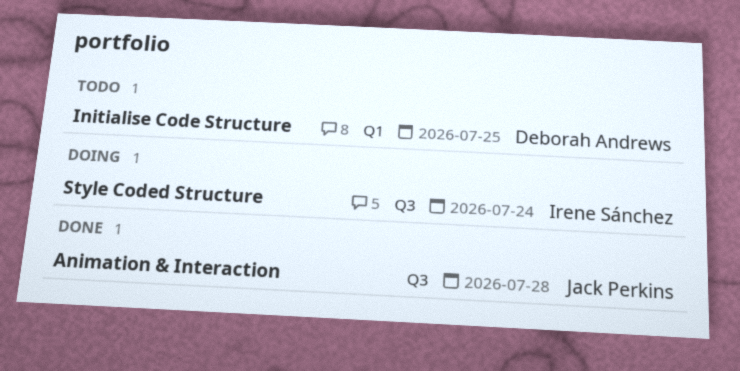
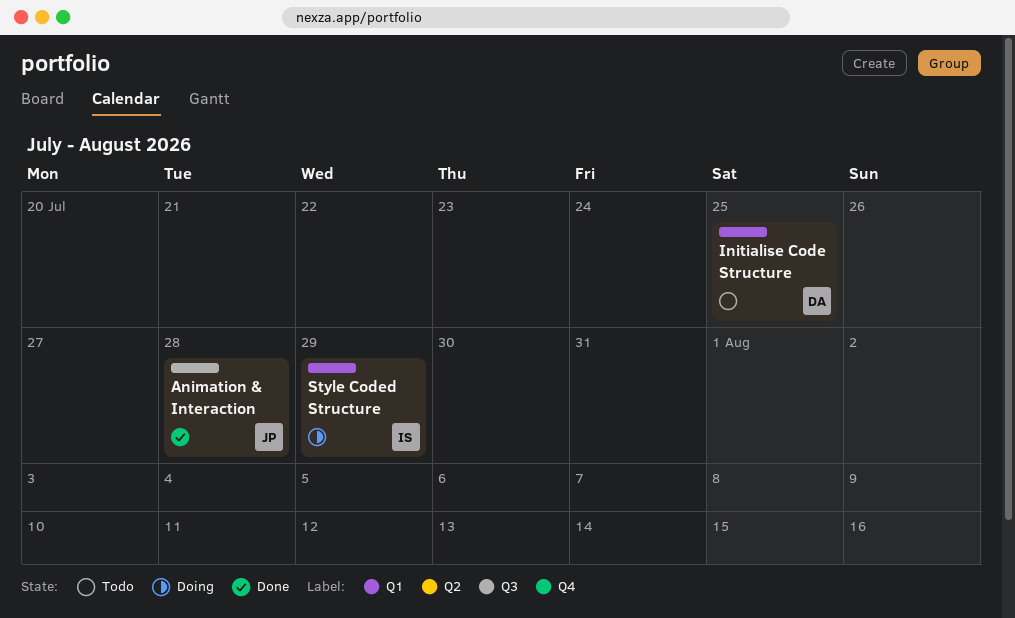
Style Coded Structure, label: Q3 -> Q1
Style Coded Structure, due: Jul 24 -> Jul 29

